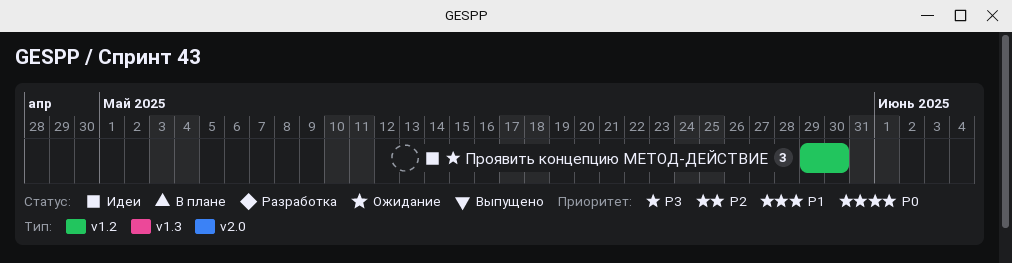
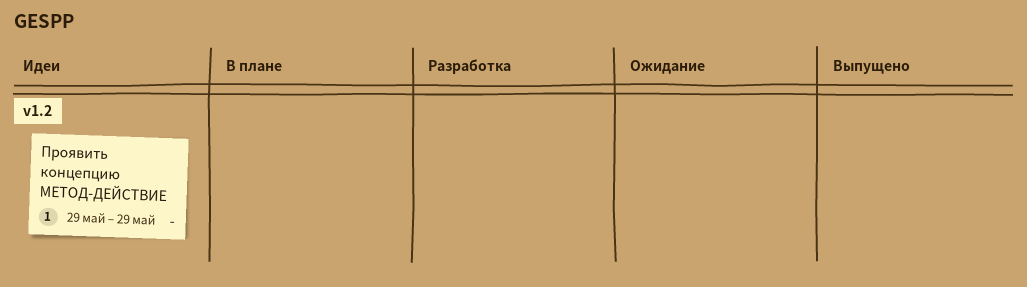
Проявить концепцию МЕТОД-ДЕЙСТВИЕ, estimate: 3 -> 1
Проявить концепцию МЕТОД-ДЕЙСТВИЕ, due: May 30 -> May 29

